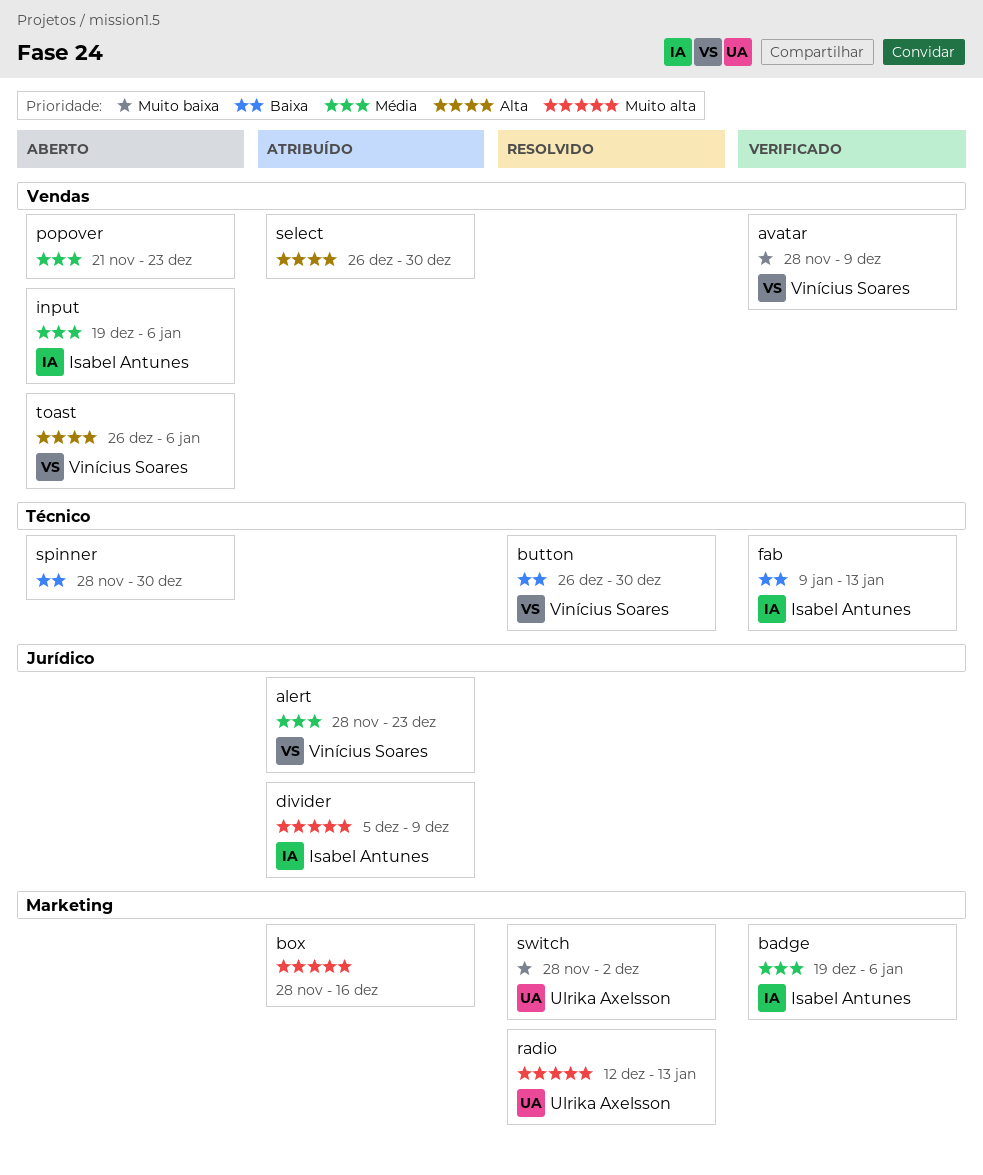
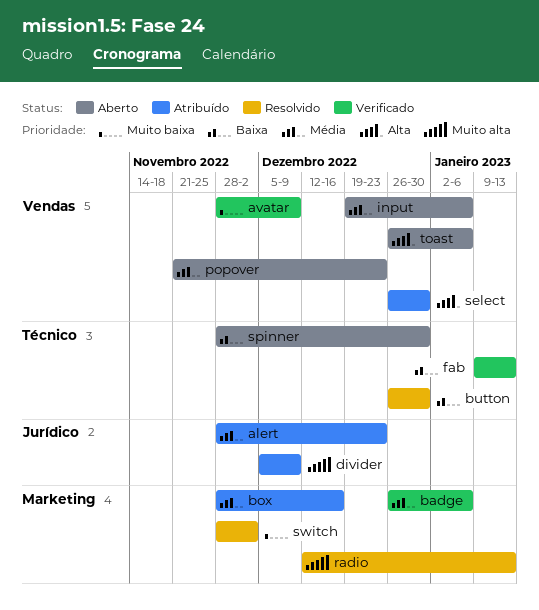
badge, start: Dec 19 -> Dec 26
box, priority: Muito alta -> Média

